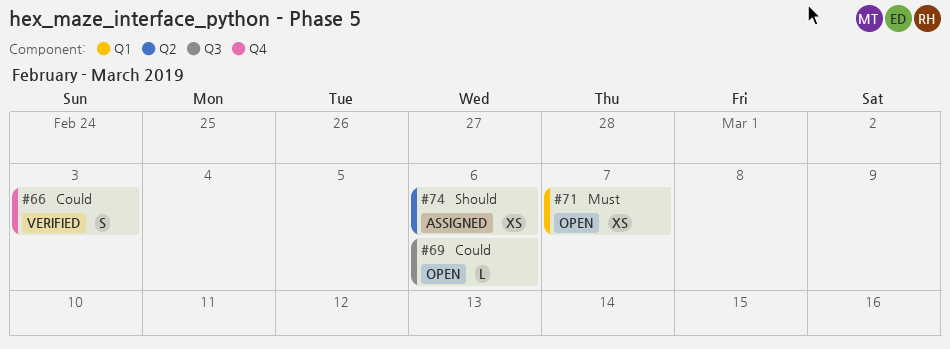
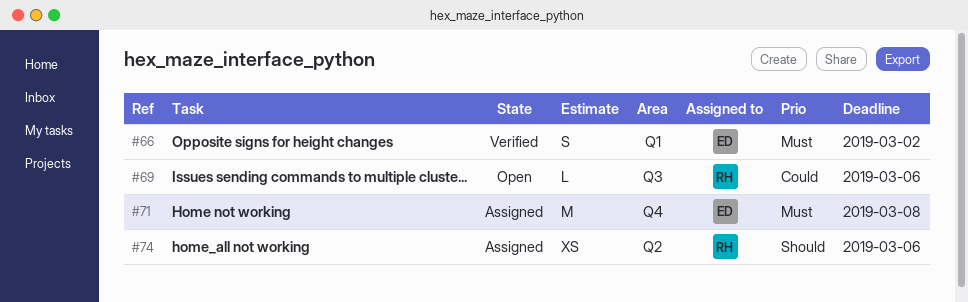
#66, priority: Could -> Must
#66, label: Q4 -> Q1
#66, due: Mar 3 -> Mar 2
#71, status: Open -> Assigned
#71, label: Q1 -> Q4
#71, estimate: XS -> M
#71, due: Mar 7 -> Mar 8

